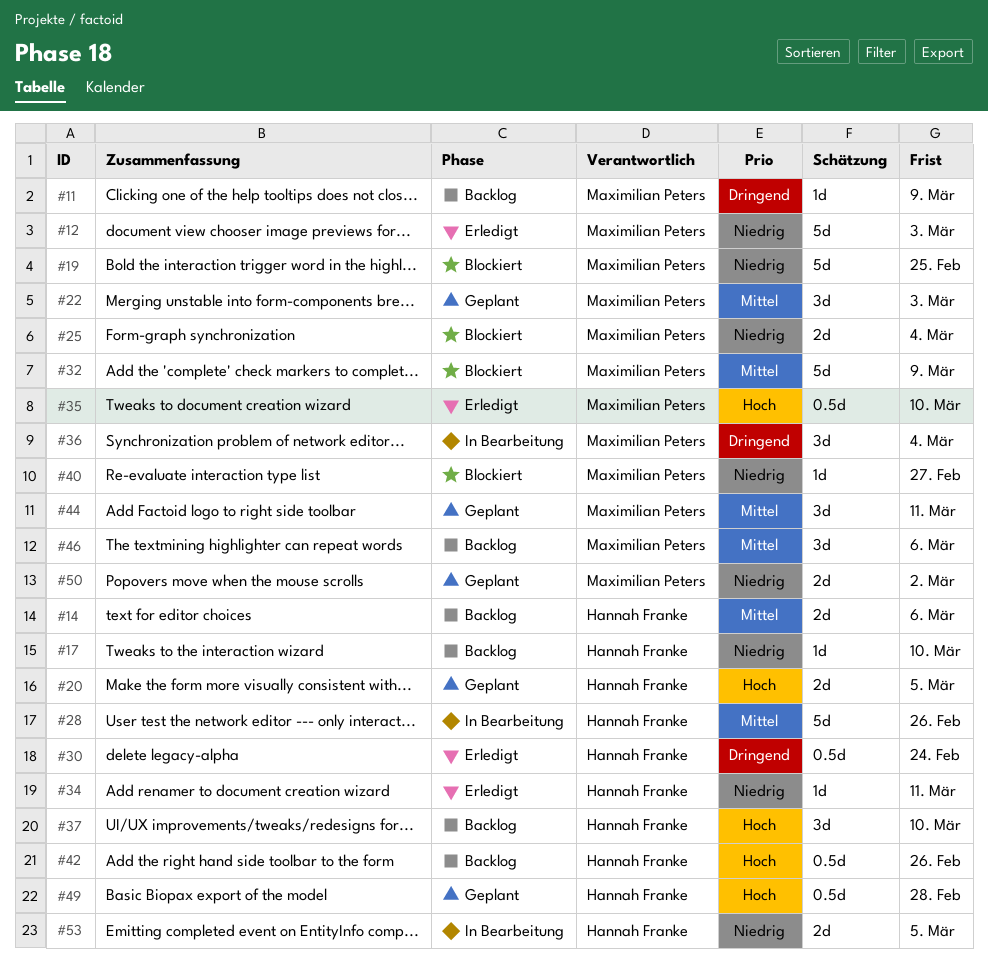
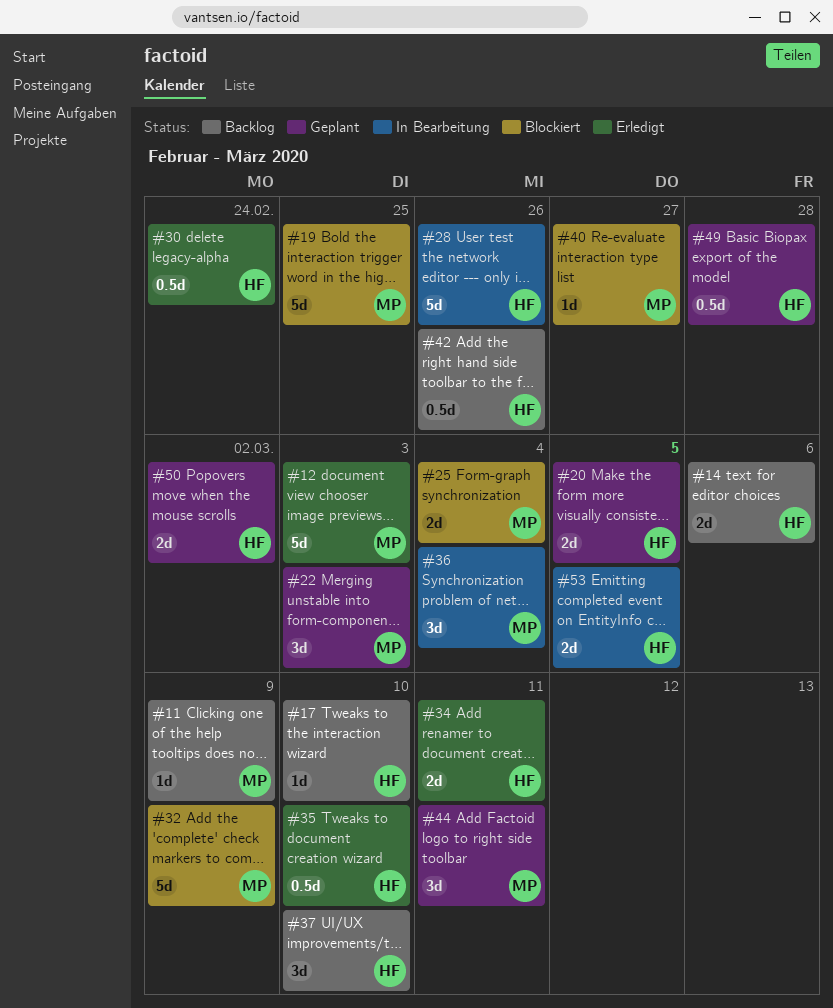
#34, estimate: 1d -> 2d
#35, owner: Maximilian Peters -> Hannah Franke
#46: present -> none
#50, owner: Maximilian Peters -> Hannah Franke

